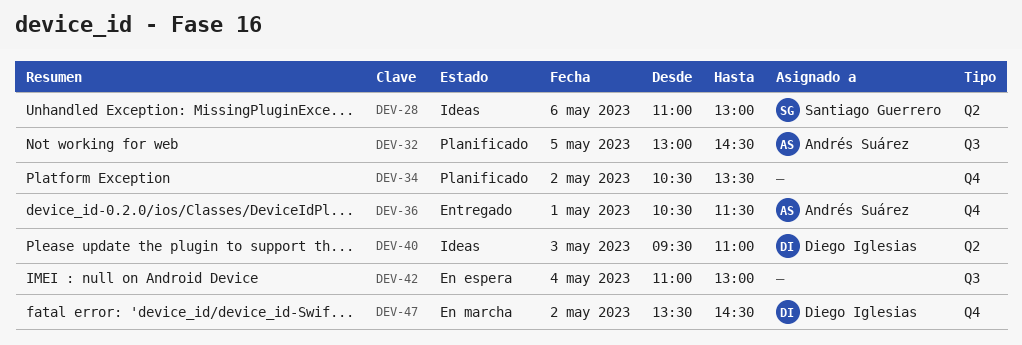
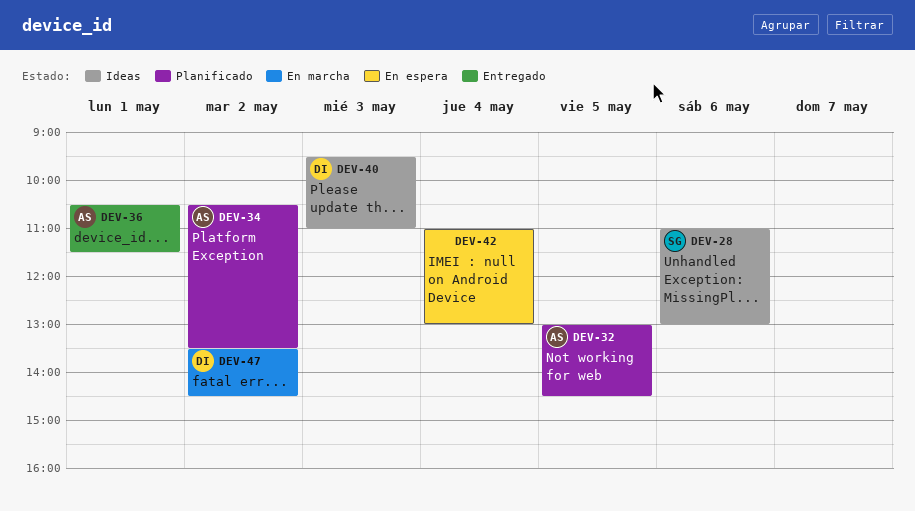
DEV-34, owner: none -> Andrés Suárez

